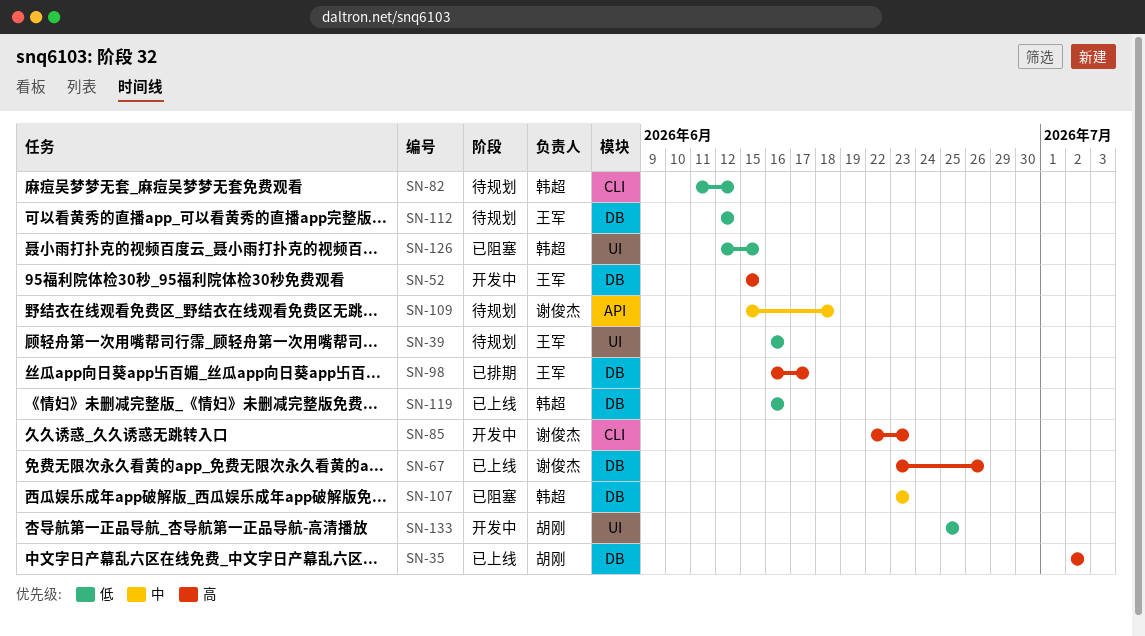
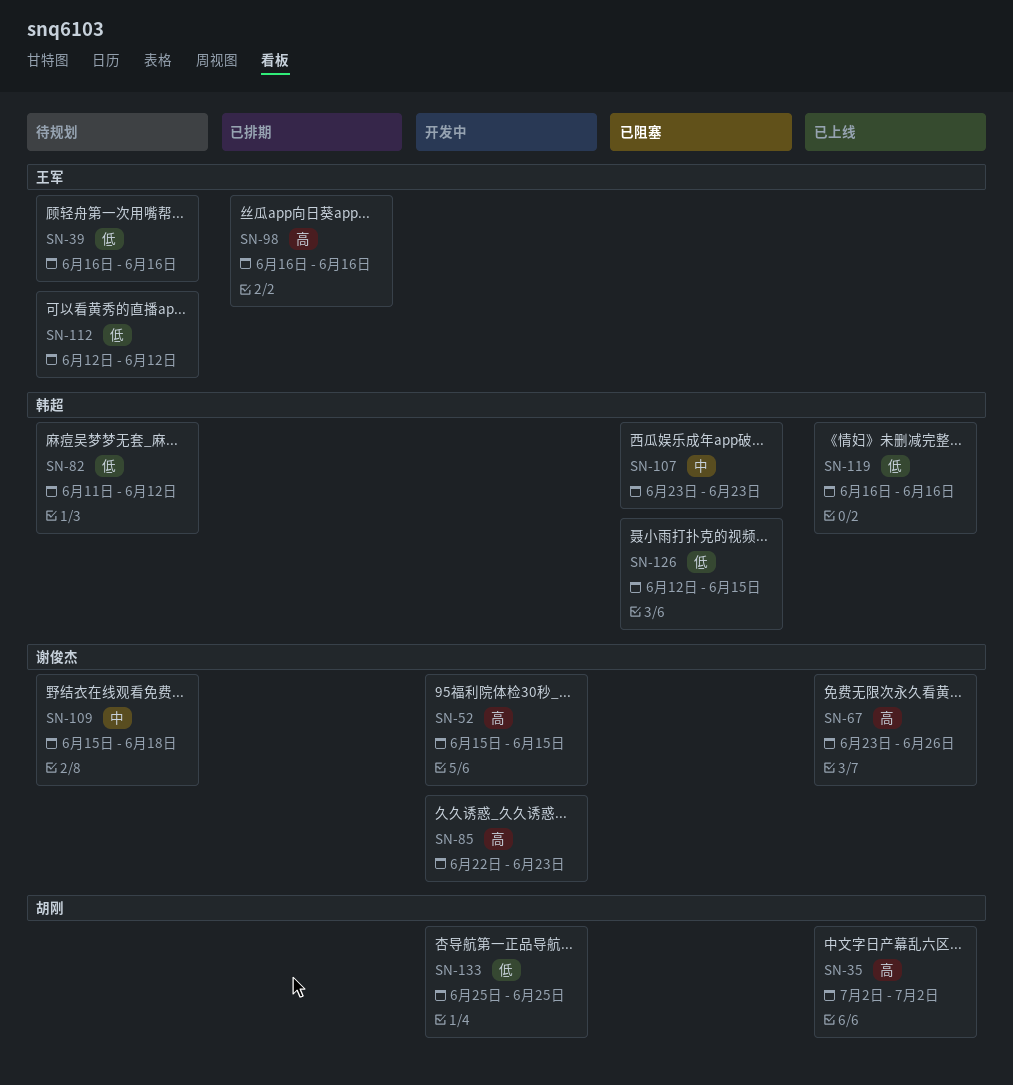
SN-52, owner: 王军 -> 谢俊杰
SN-98, due: Jun 17 -> Jun 16

